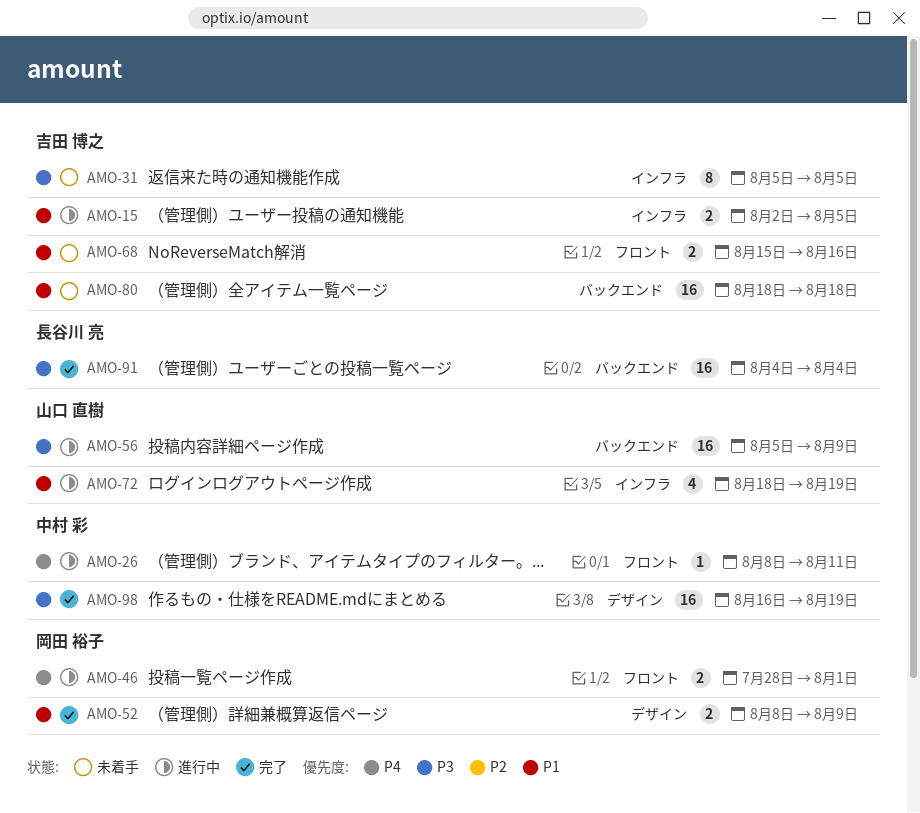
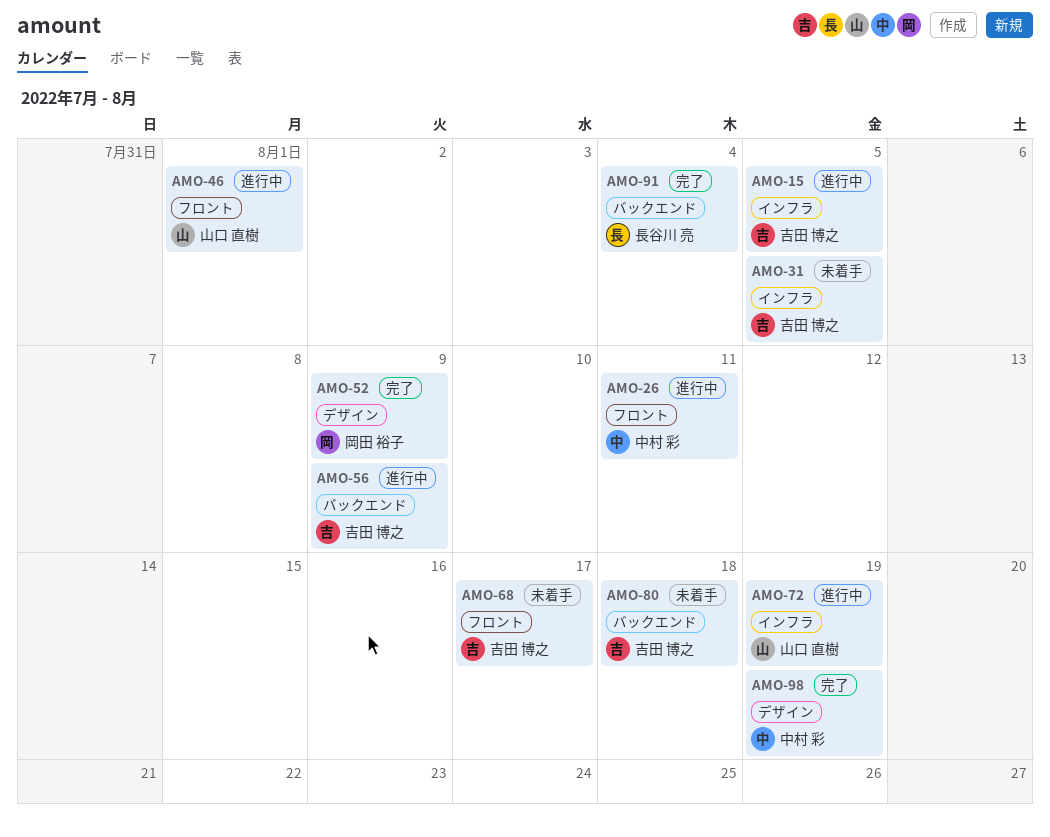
AMO-46, owner: 岡田 裕子 -> 山口 直樹
AMO-56, owner: 山口 直樹 -> 吉田 博之
AMO-68, due: Aug 16 -> Aug 17

